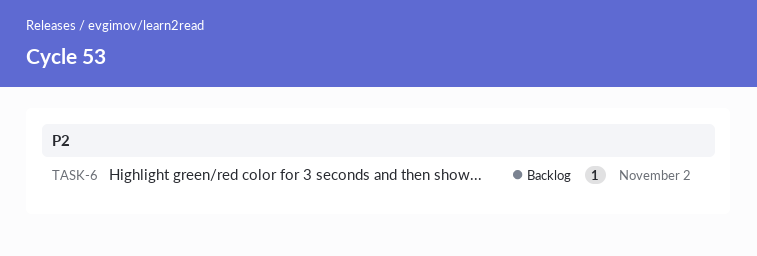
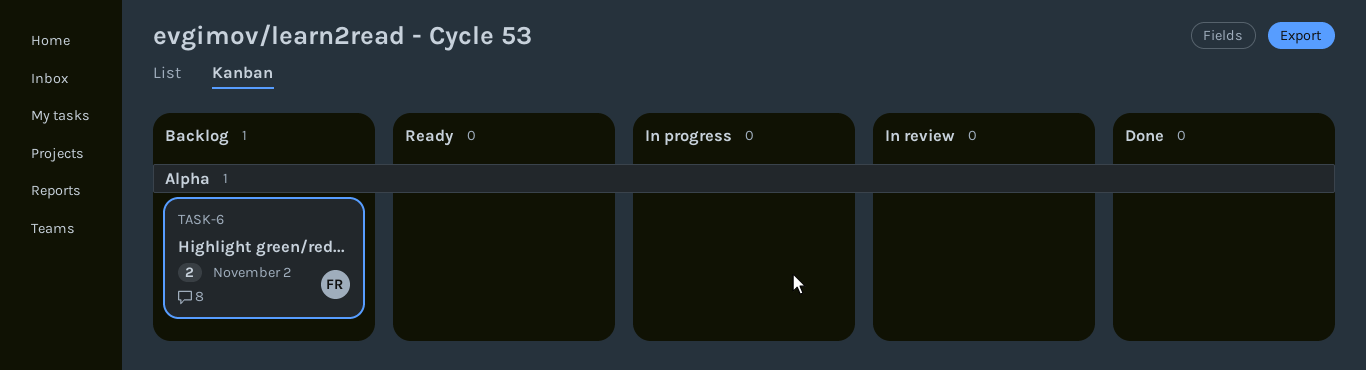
TASK-6, estimate: 1 -> 2

